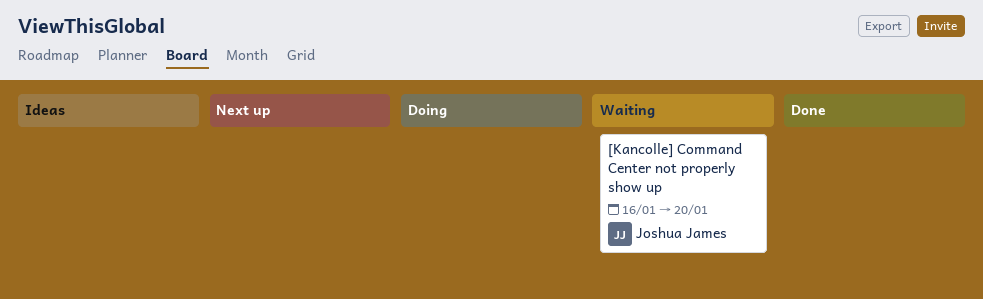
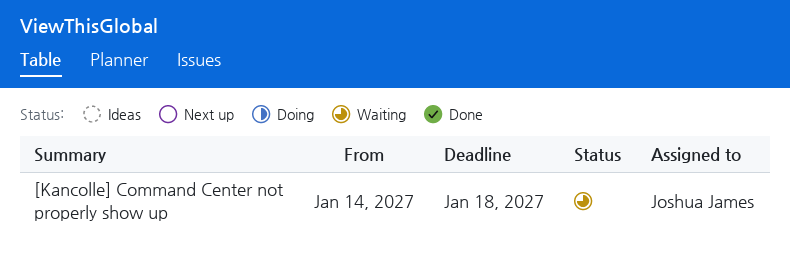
[Kancolle] Command Center not properly show up, start: Jan 16 -> Jan 14
[Kancolle] Command Center not properly show up, due: Jan 20 -> Jan 18

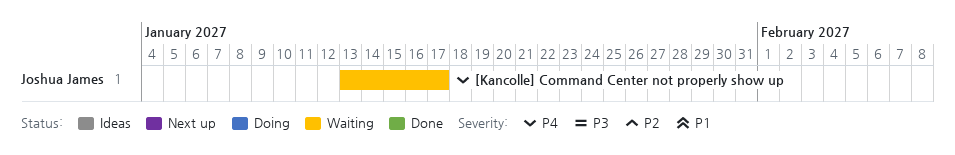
[Kancolle] Command Center not properly show up, start: Jan 14 -> Jan 13
[Kancolle] Command Center not properly show up, due: Jan 18 -> Jan 17

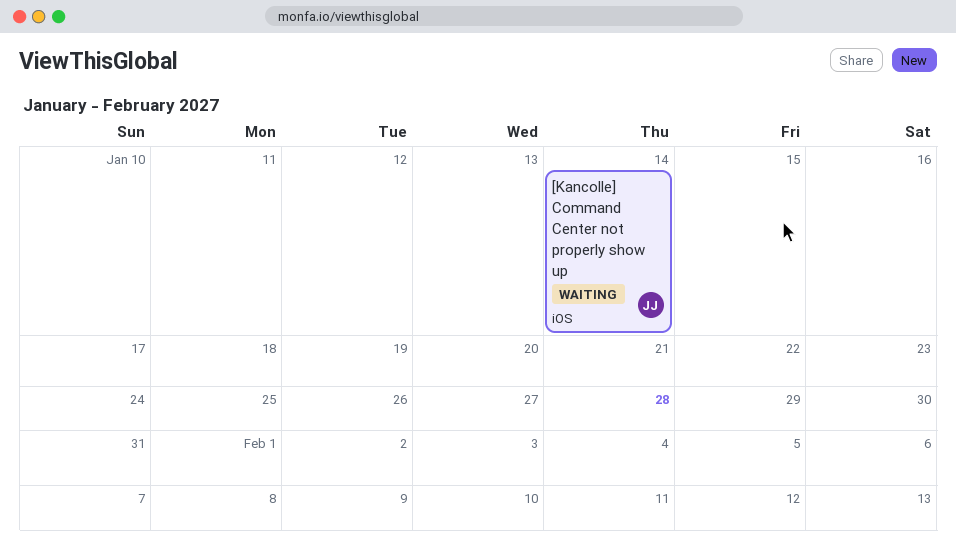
[Kancolle] Command Center not properly show up, due: Jan 17 -> Jan 14

